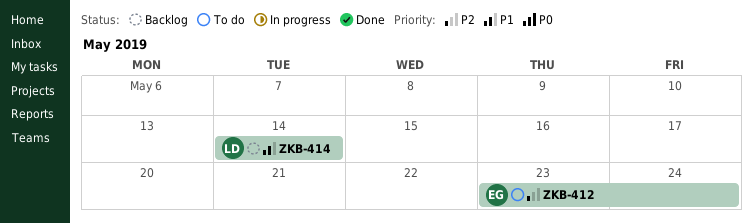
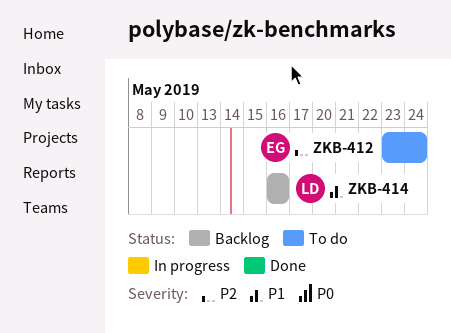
ZKB-414, start: May 14 -> May 16
ZKB-414, due: May 14 -> May 16

